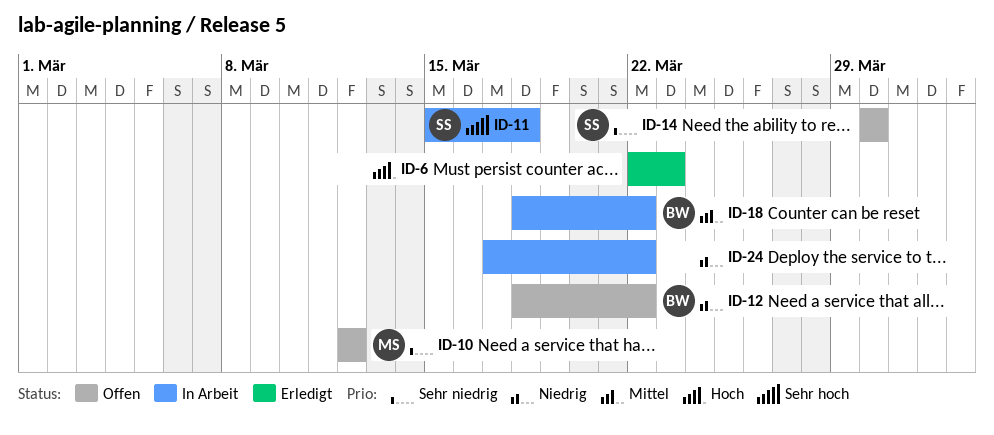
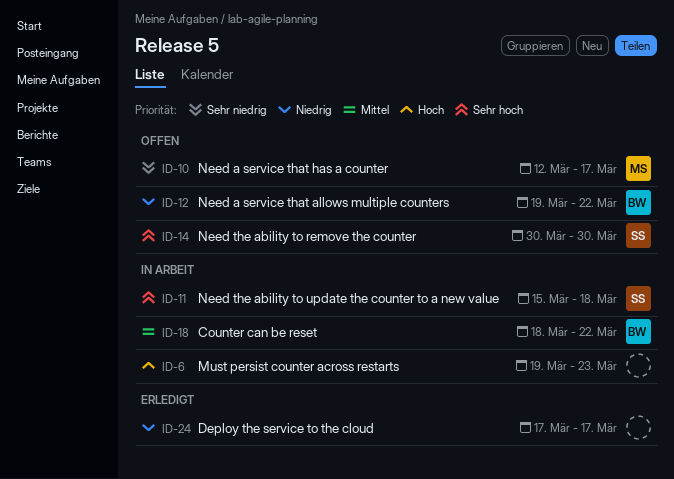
ID-6, status: Erledigt -> In Arbeit
ID-6, start: Mar 22 -> Mar 19
ID-10, due: Mar 12 -> Mar 17
ID-12, start: Mar 18 -> Mar 19
ID-14, priority: Sehr niedrig -> Sehr hoch
ID-24, status: In Arbeit -> Erledigt
ID-24, due: Mar 22 -> Mar 17

